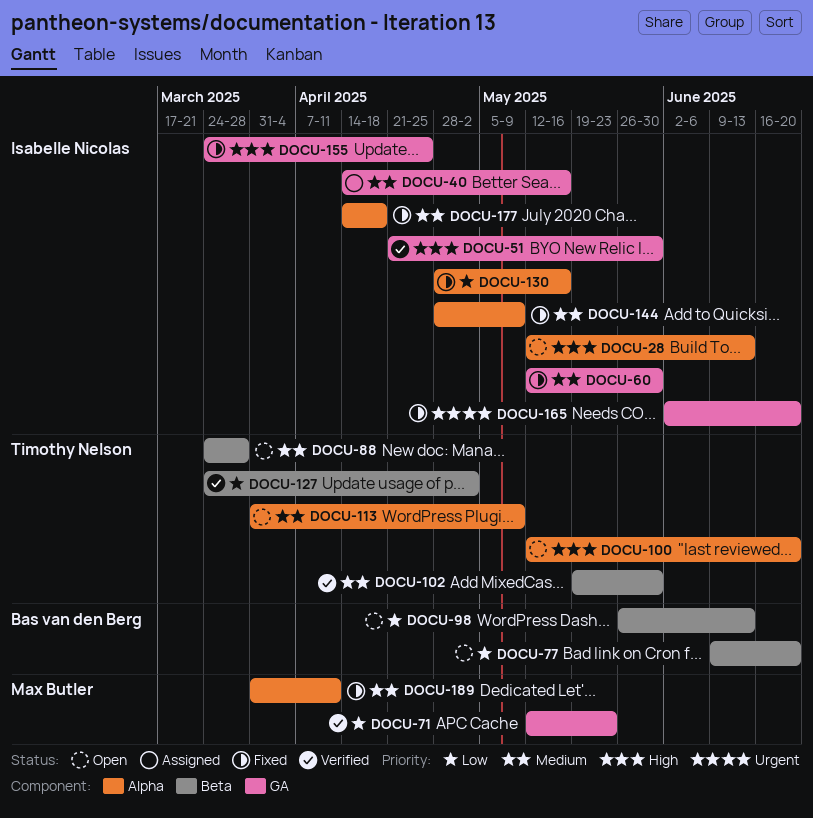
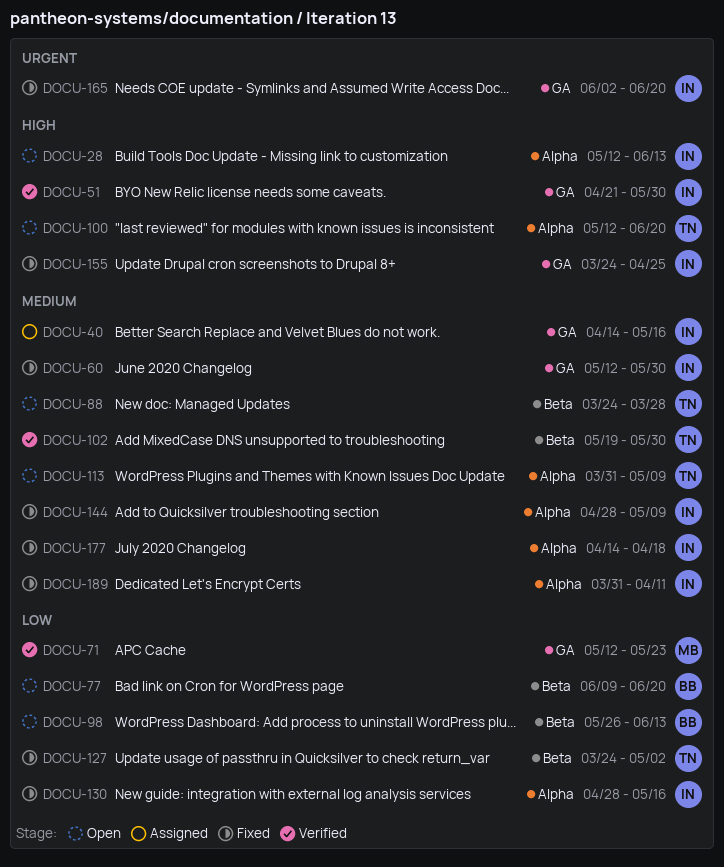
DOCU-127, status: Verified -> Fixed
DOCU-189, owner: Max Butler -> Isabelle Nicolas

